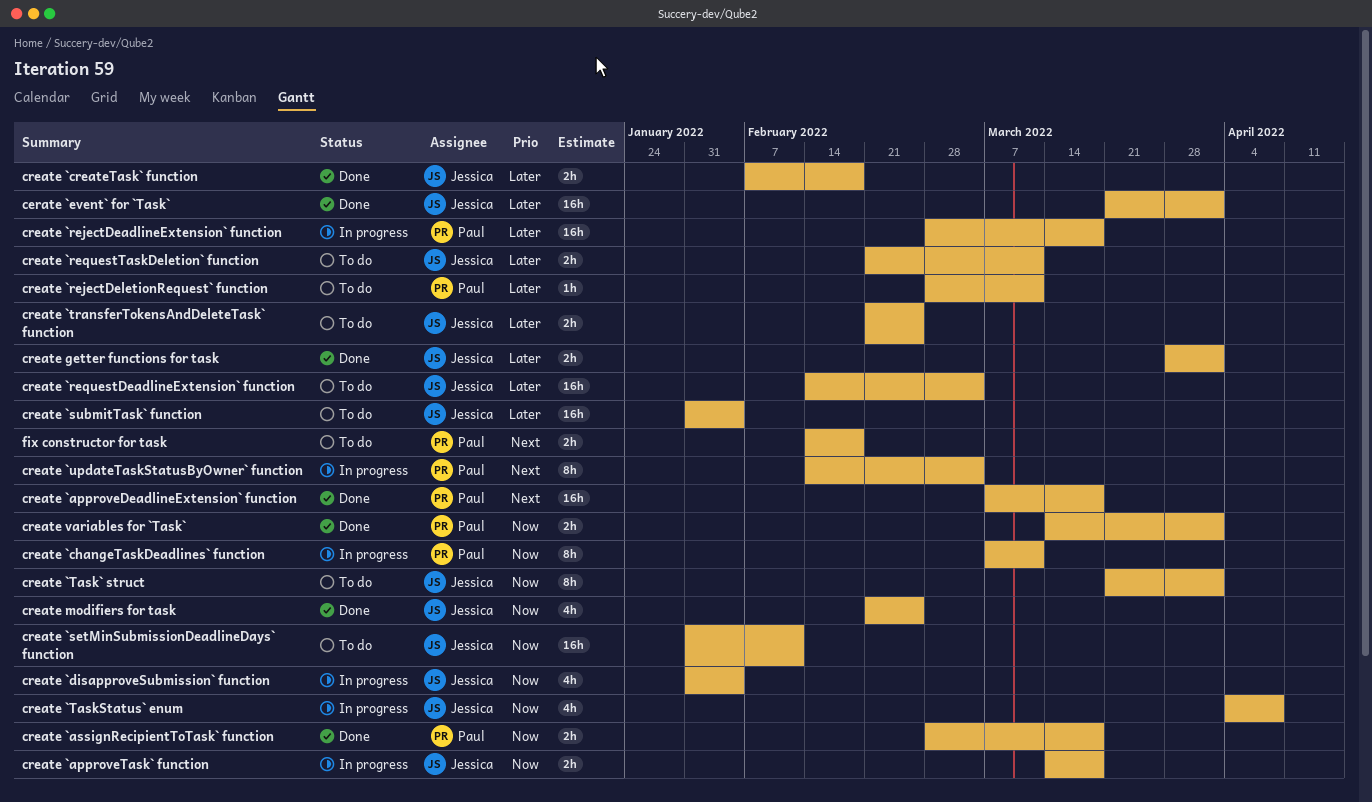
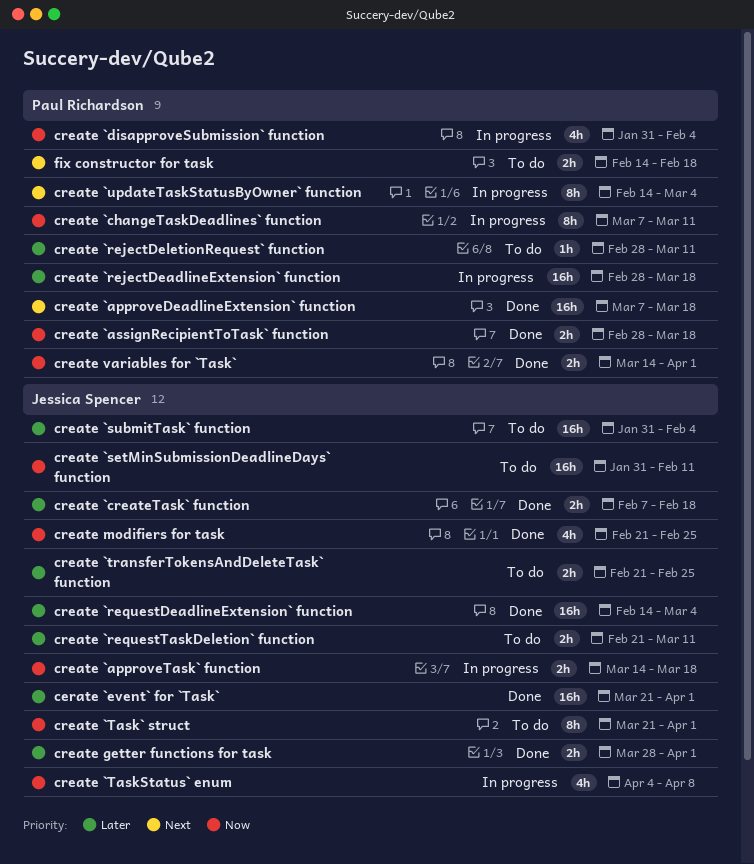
create `disapproveSubmission` function, owner: Jessica Spencer -> Paul Richardson
create `requestDeadlineExtension` function, status: To do -> Done

